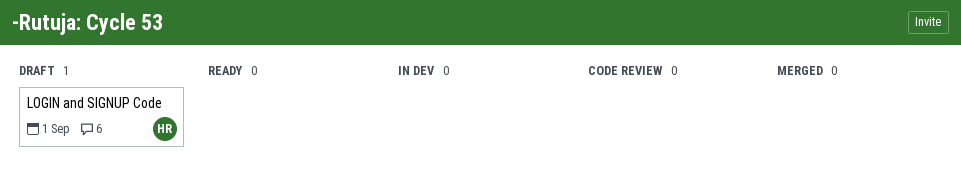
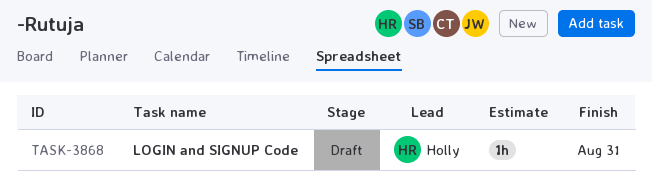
LOGIN and SIGNUP Code, due: Sep 1 -> Aug 31

